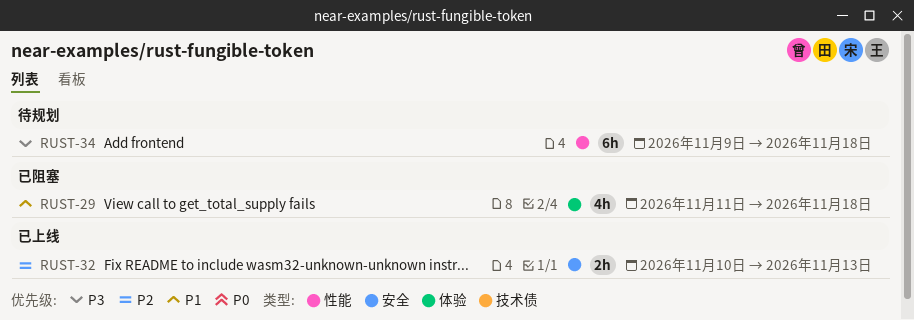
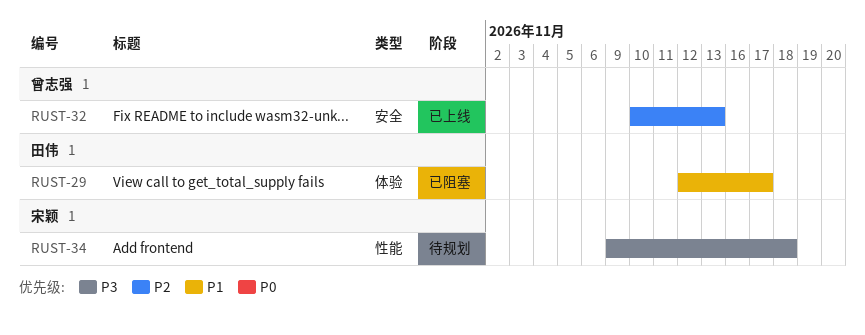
RUST-29, start: Nov 11 -> Nov 12
RUST-29, due: Nov 18 -> Nov 17

